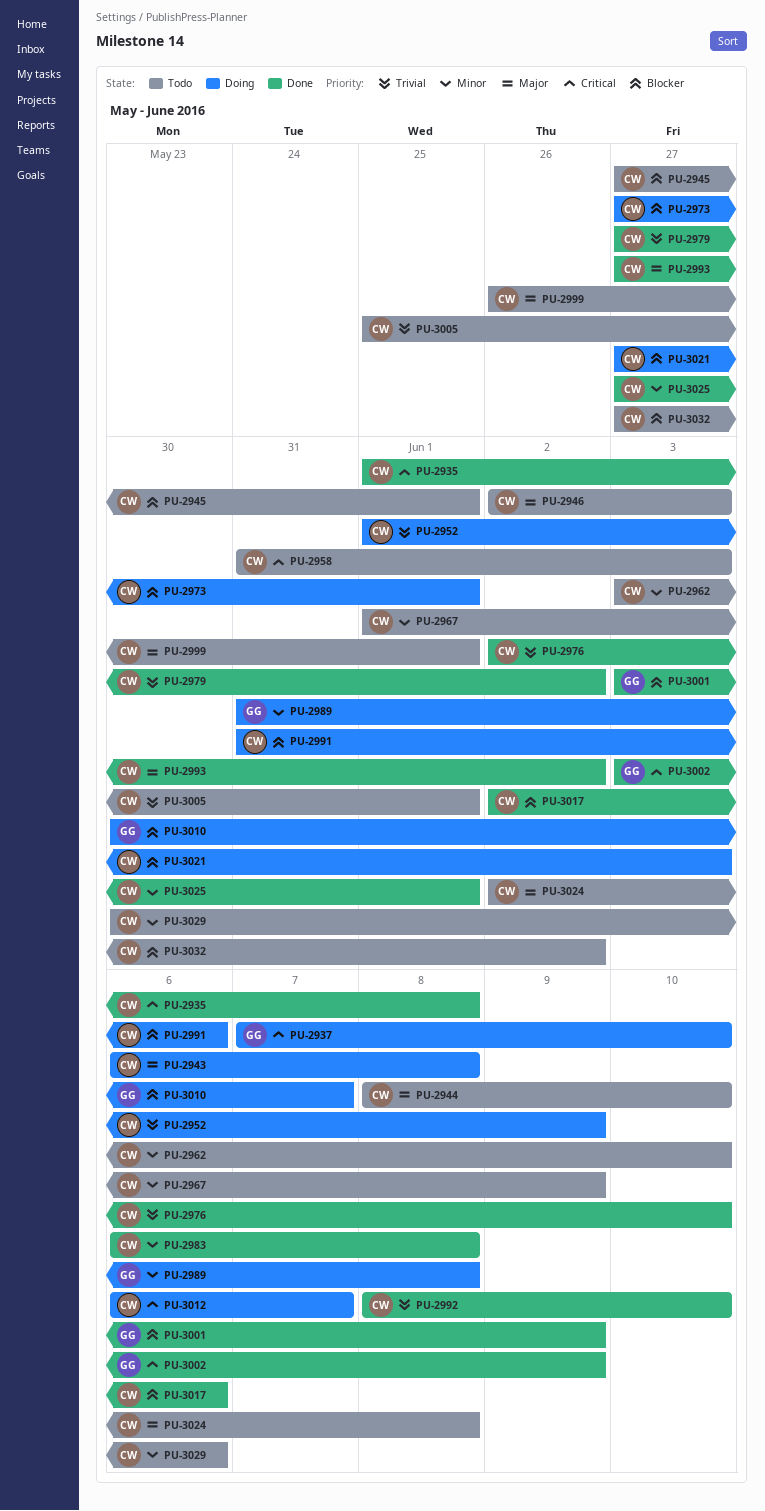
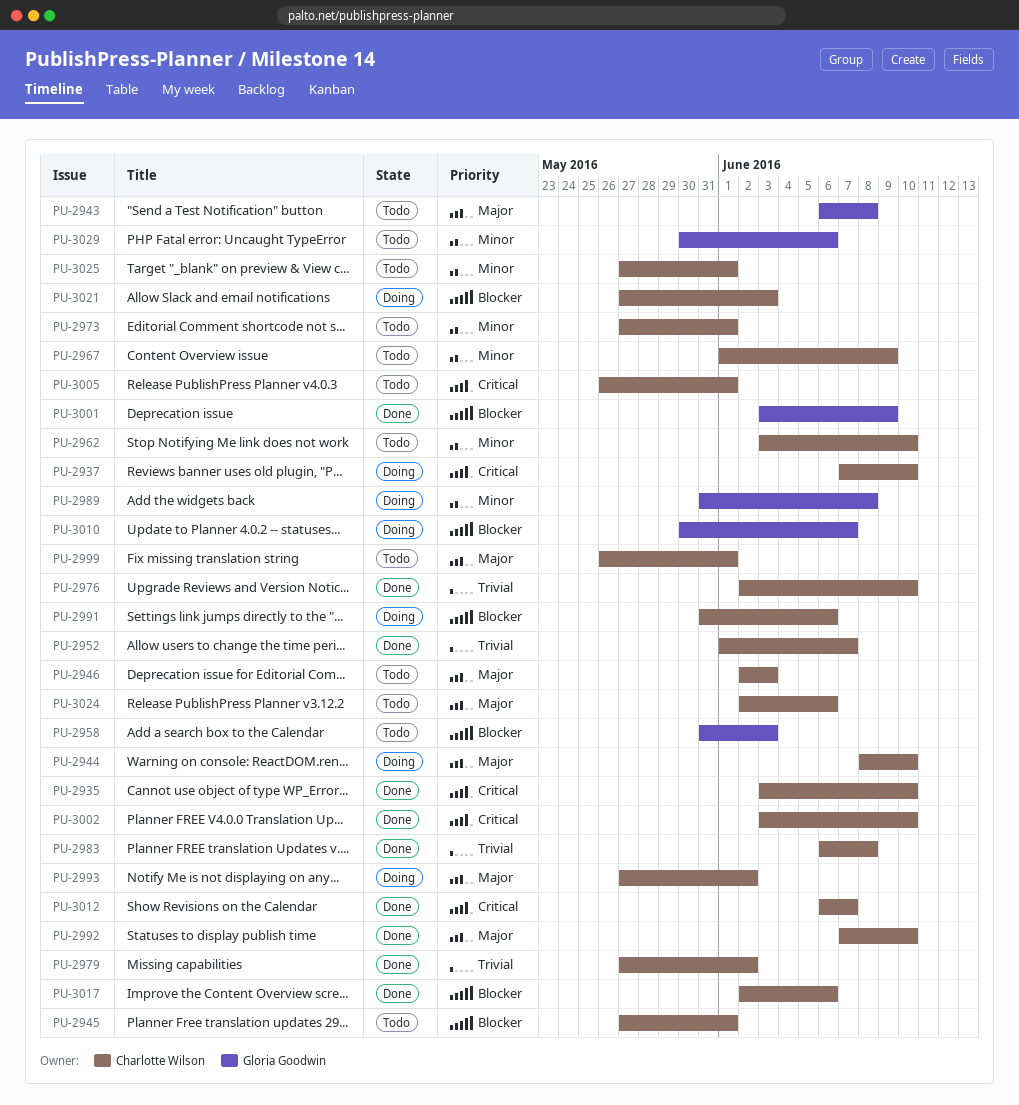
PU-2935, start: Jun 1 -> Jun 3
PU-2935, due: Jun 8 -> Jun 10
PU-2937, owner: Gloria Goodwin -> Charlotte Wilson
PU-2943, status: Doing -> Todo
PU-2943, owner: Charlotte Wilson -> Gloria Goodwin
PU-2944, status: Todo -> Doing
PU-2952, status: Doing -> Done
PU-2952, due: Jun 9 -> Jun 7
PU-2958, owner: Charlotte Wilson -> Gloria Goodwin
PU-2958, priority: Critical -> Blocker
PU-2973, status: Doing -> Todo
PU-2973, priority: Blocker -> Minor
PU-2983, priority: Minor -> Trivial
PU-2992, priority: Trivial -> Major
PU-2992, start: Jun 8 -> Jun 7
PU-2993, status: Done -> Doing
PU-3002, owner: Gloria Goodwin -> Charlotte Wilson
PU-3002, due: Jun 9 -> Jun 10
PU-3005, priority: Trivial -> Critical
PU-3005, start: May 25 -> May 26
PU-3012, status: Doing -> Done
PU-3024, due: Jun 8 -> Jun 6
PU-3025, status: Done -> Todo
PU-3029, owner: Charlotte Wilson -> Gloria Goodwin
PU-3032: present -> none

